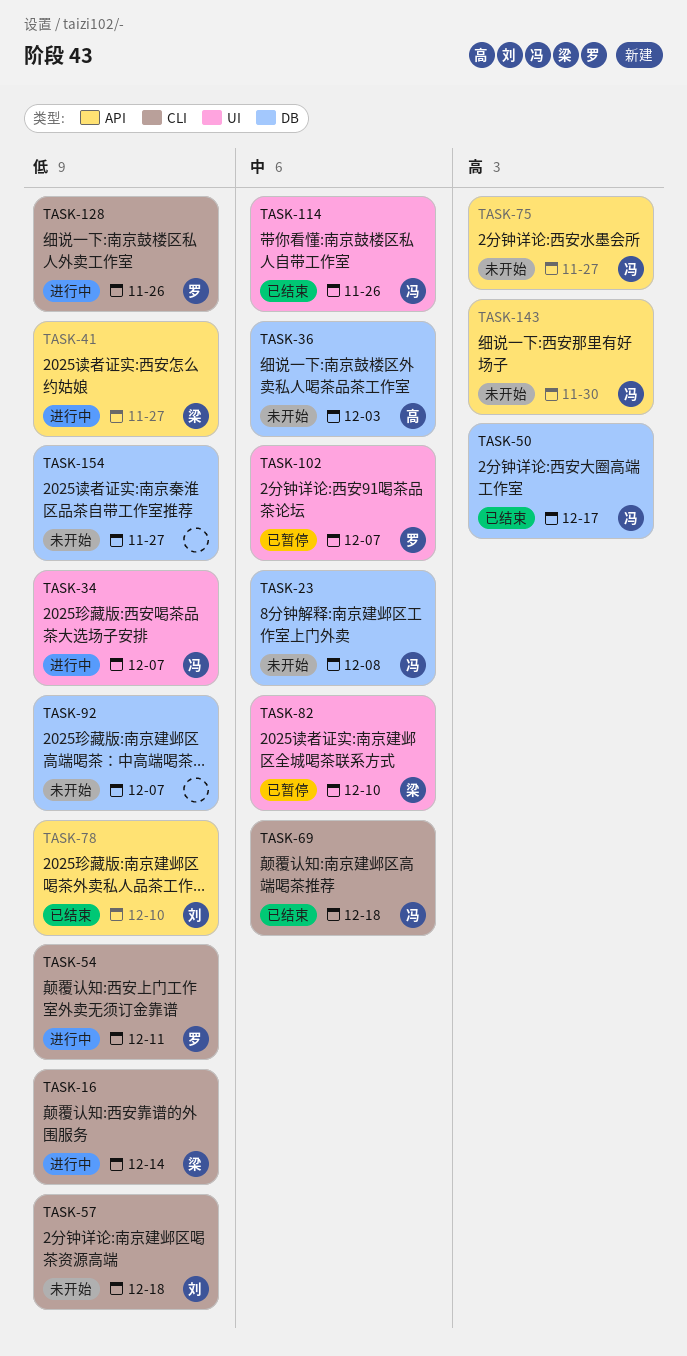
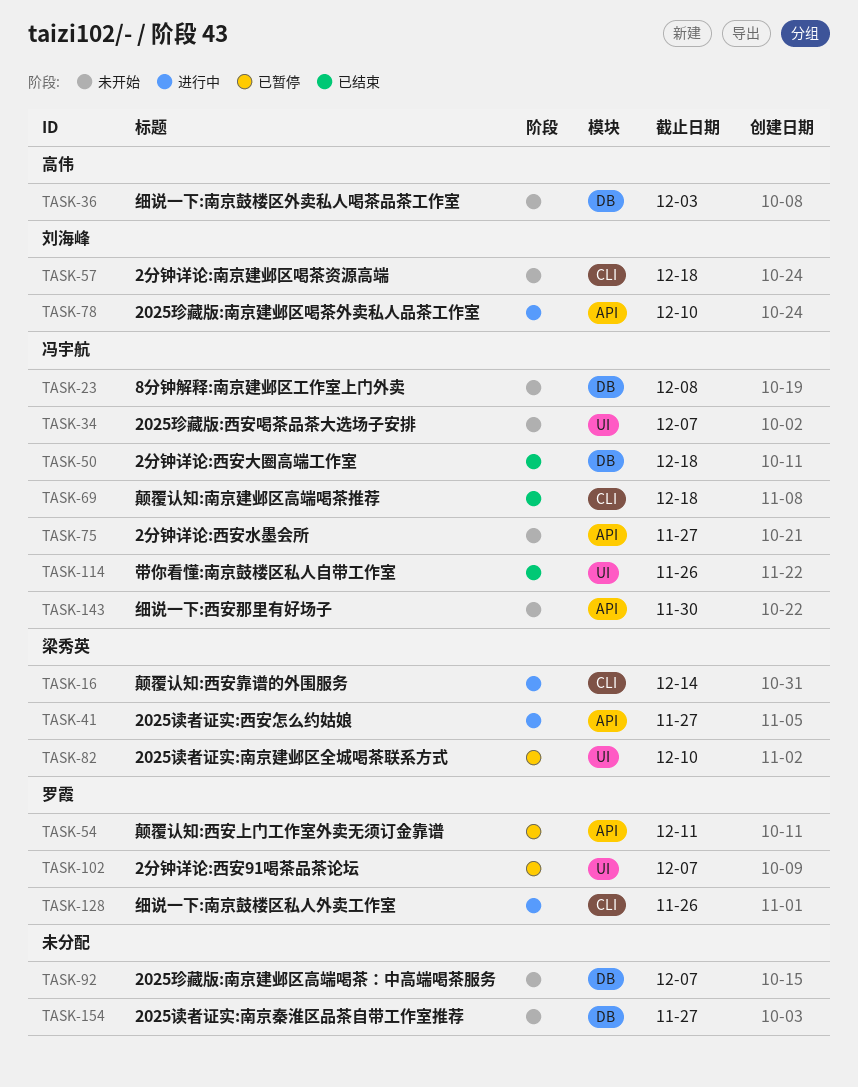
TASK-34, status: 进行中 -> 未开始
TASK-50, due: Dec 17 -> Dec 18
TASK-54, status: 进行中 -> 已暂停
TASK-54, label: CLI -> API
TASK-78, status: 已结束 -> 进行中

